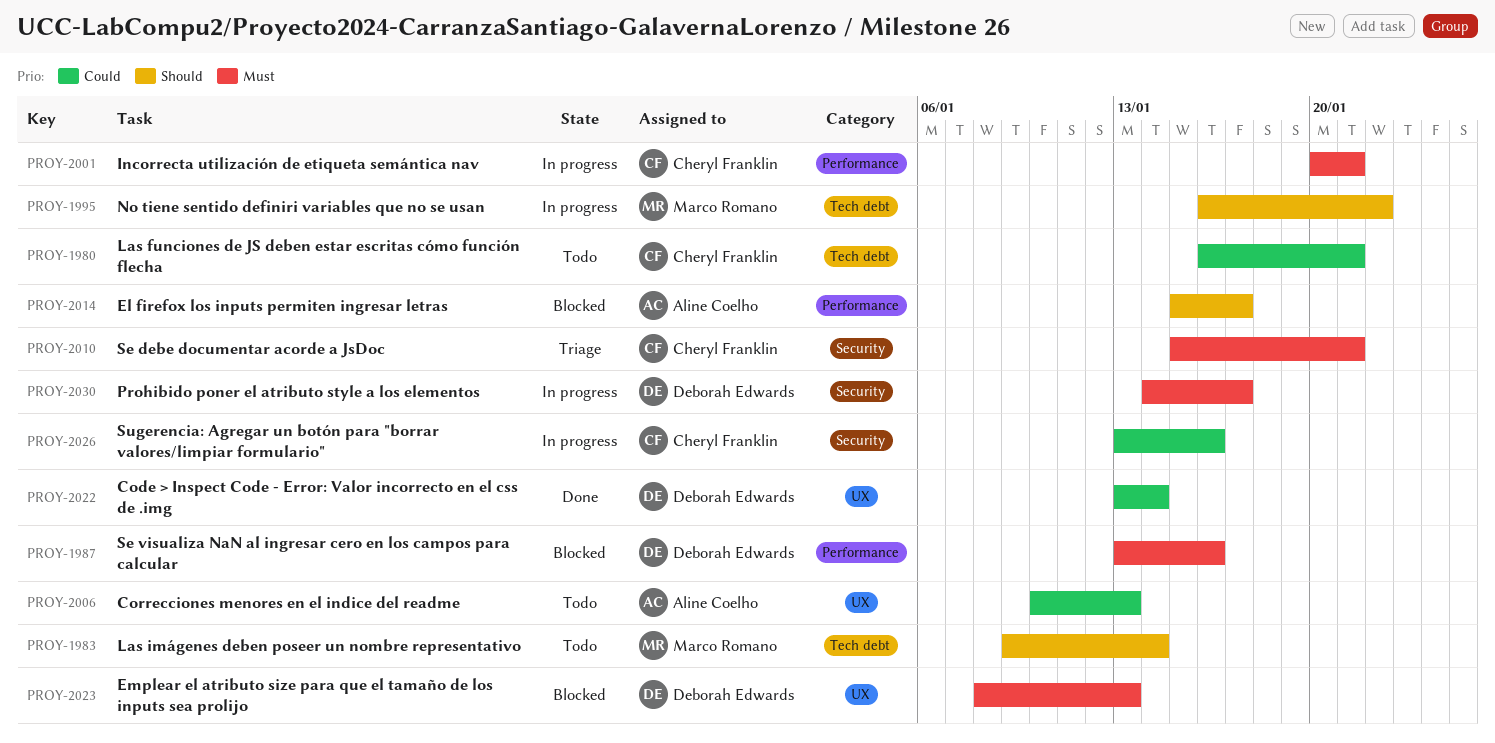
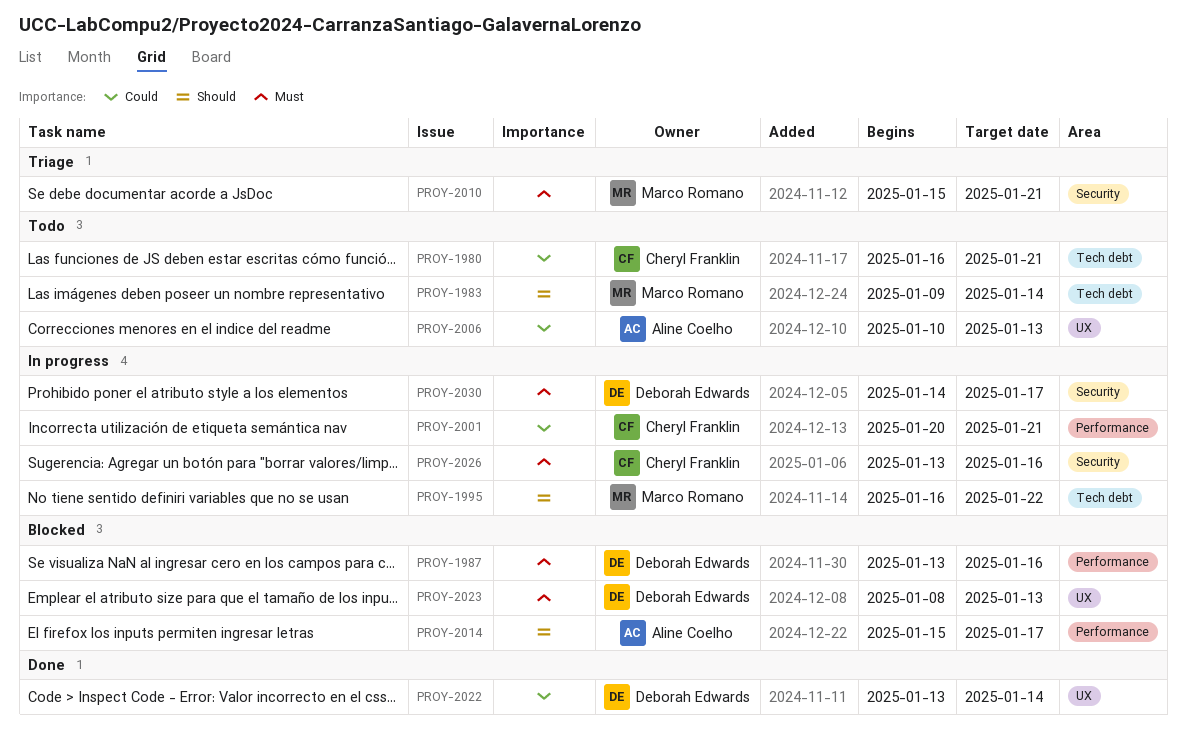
PROY-2001, priority: Must -> Could
PROY-2010, owner: Cheryl Franklin -> Marco Romano
PROY-2026, priority: Could -> Must

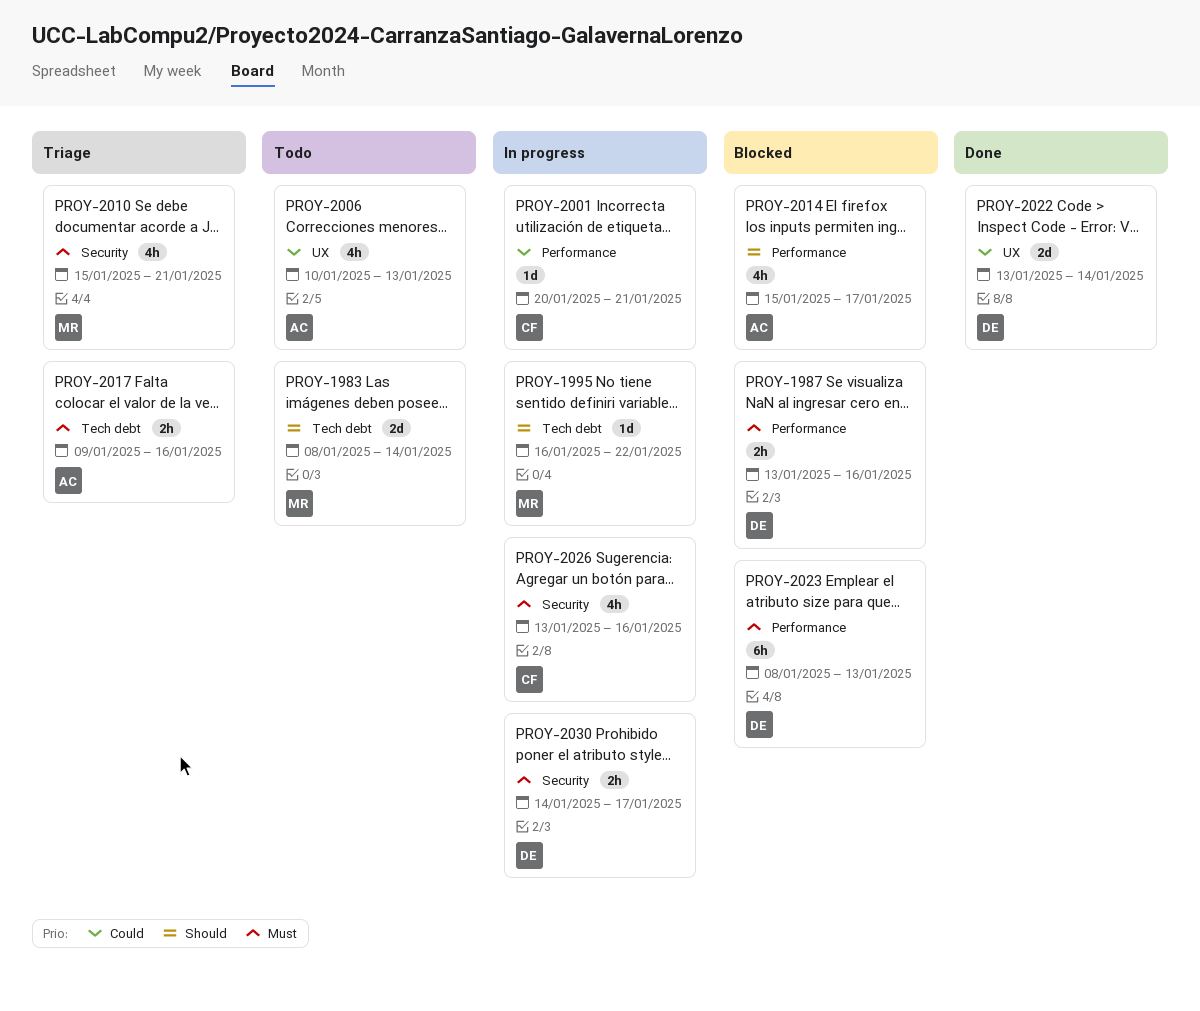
PROY-1980: present -> none
PROY-1983, start: Jan 9 -> Jan 8
PROY-2017: none -> present
PROY-2023, label: UX -> Performance

